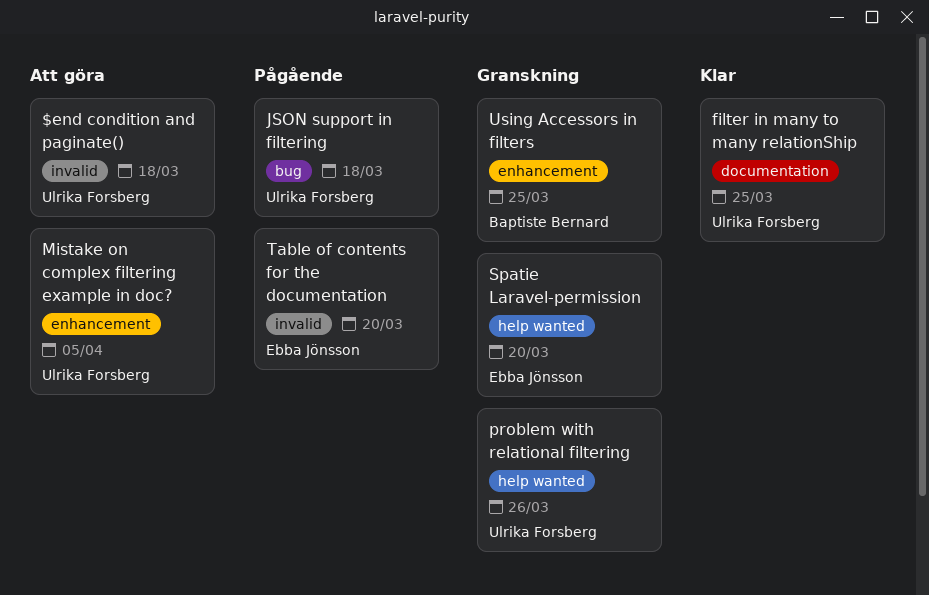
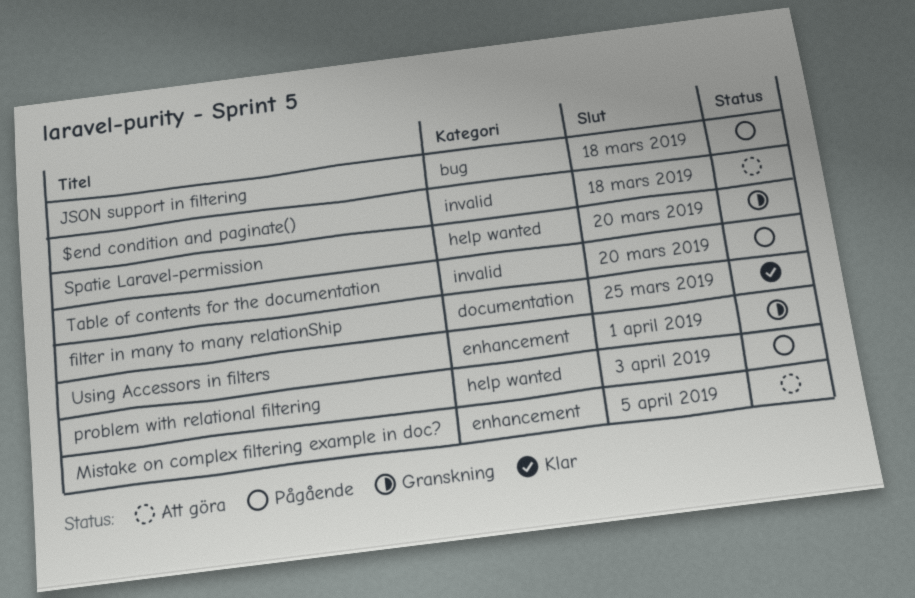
problem with relational filtering, status: Granskning -> Pågående
problem with relational filtering, due: Mar 26 -> Apr 3
Using Accessors in filters, due: Mar 25 -> Apr 1

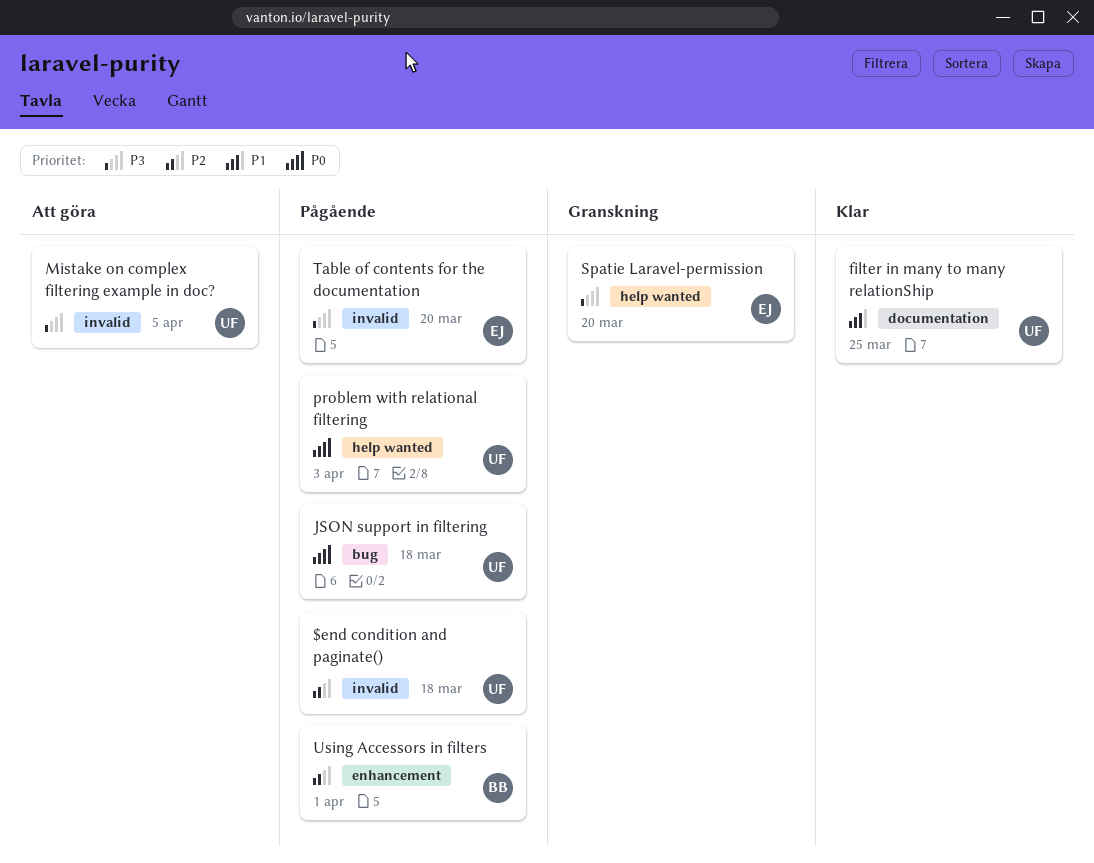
$end condition and paginate(), status: Att göra -> Pågående
Mistake on complex filtering example in doc?, label: enhancement -> invalid
Using Accessors in filters, status: Granskning -> Pågående

